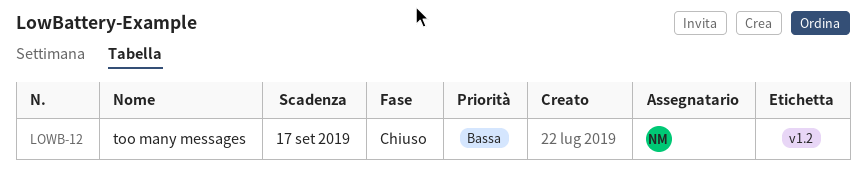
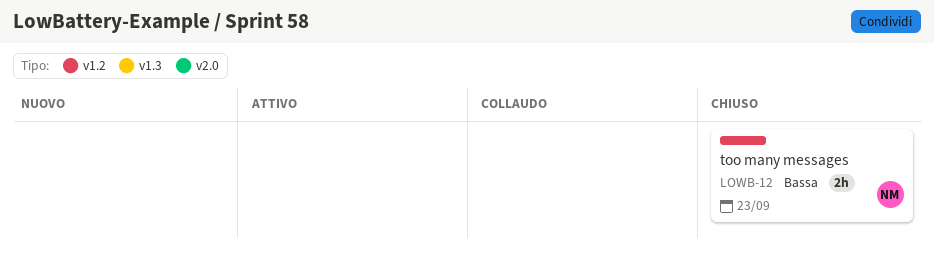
LOWB-12, due: Sep 17 -> Sep 23

